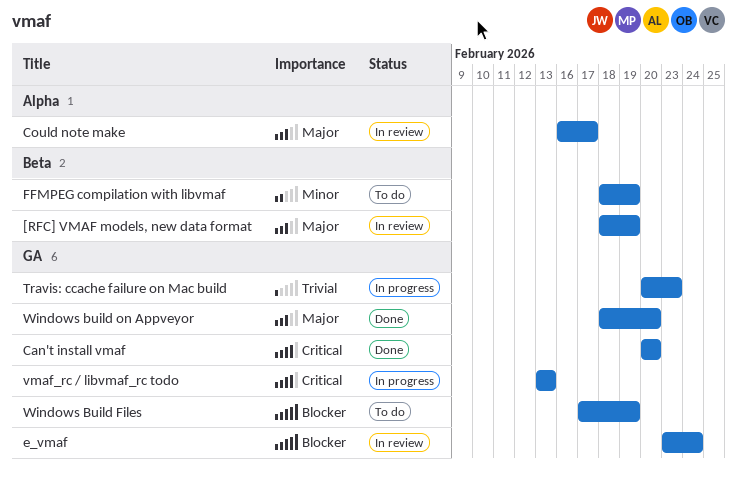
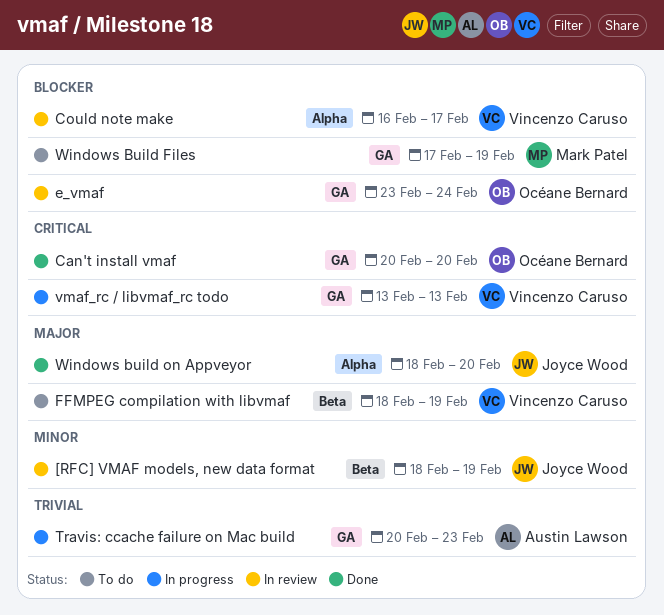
[RFC] VMAF models, new data format, priority: Major -> Minor
Could note make, priority: Major -> Blocker
FFMPEG compilation with libvmaf, priority: Minor -> Major
Windows build on Appveyor, label: GA -> Alpha

